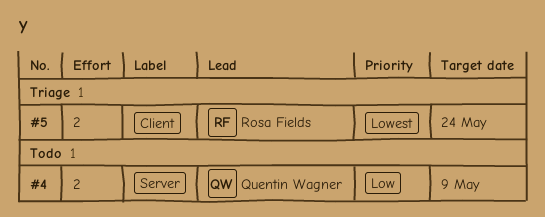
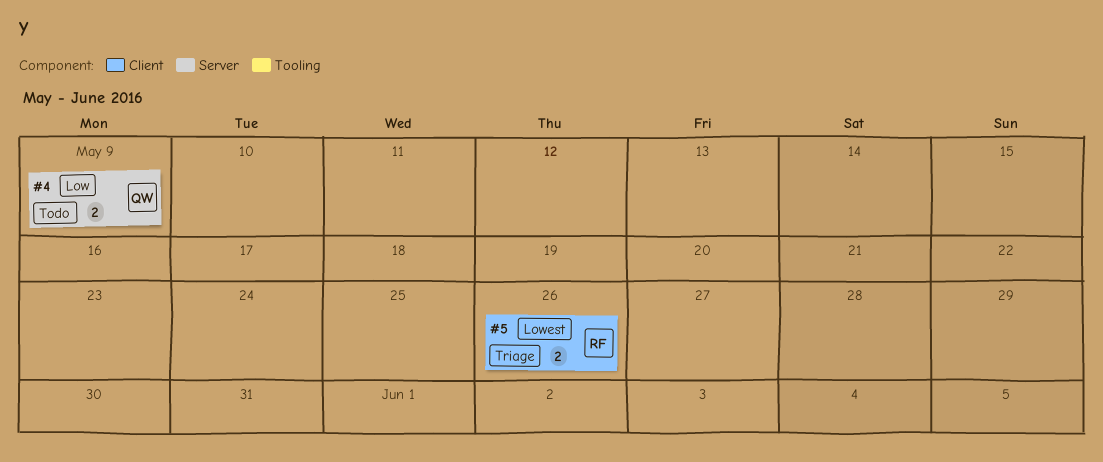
#5, due: May 24 -> May 26

